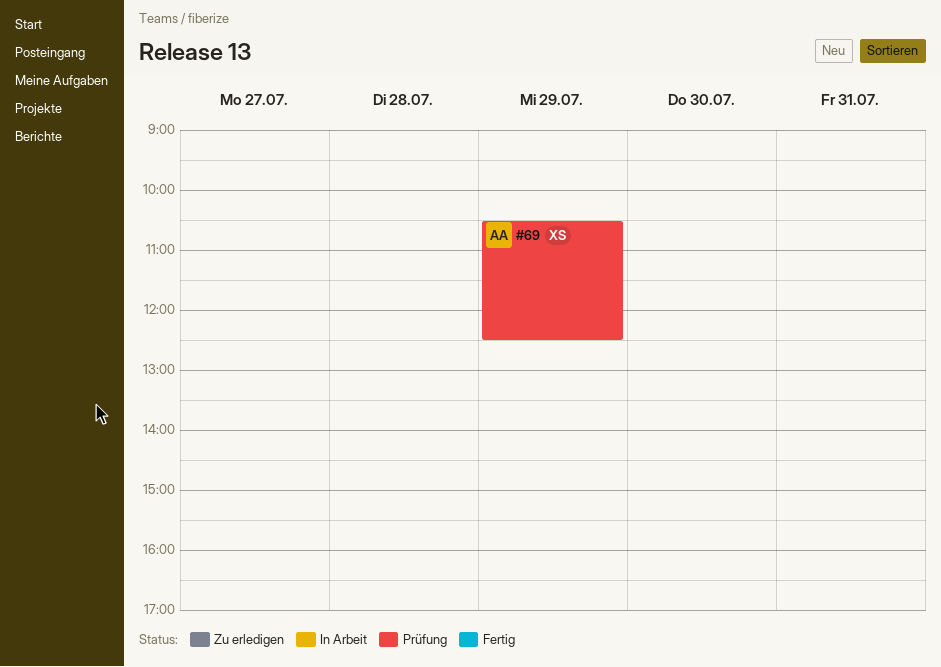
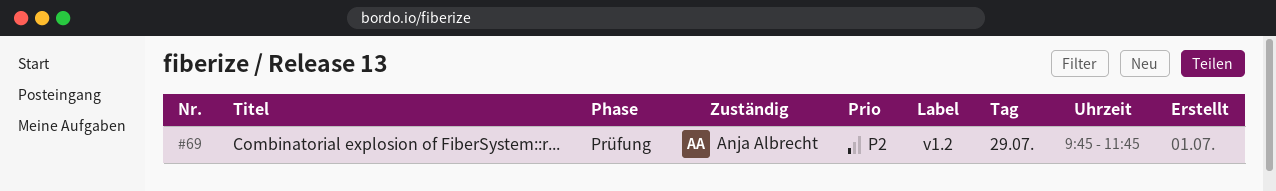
#69, begins: 10:30 -> 09:45
#69, ends: 12:30 -> 11:45

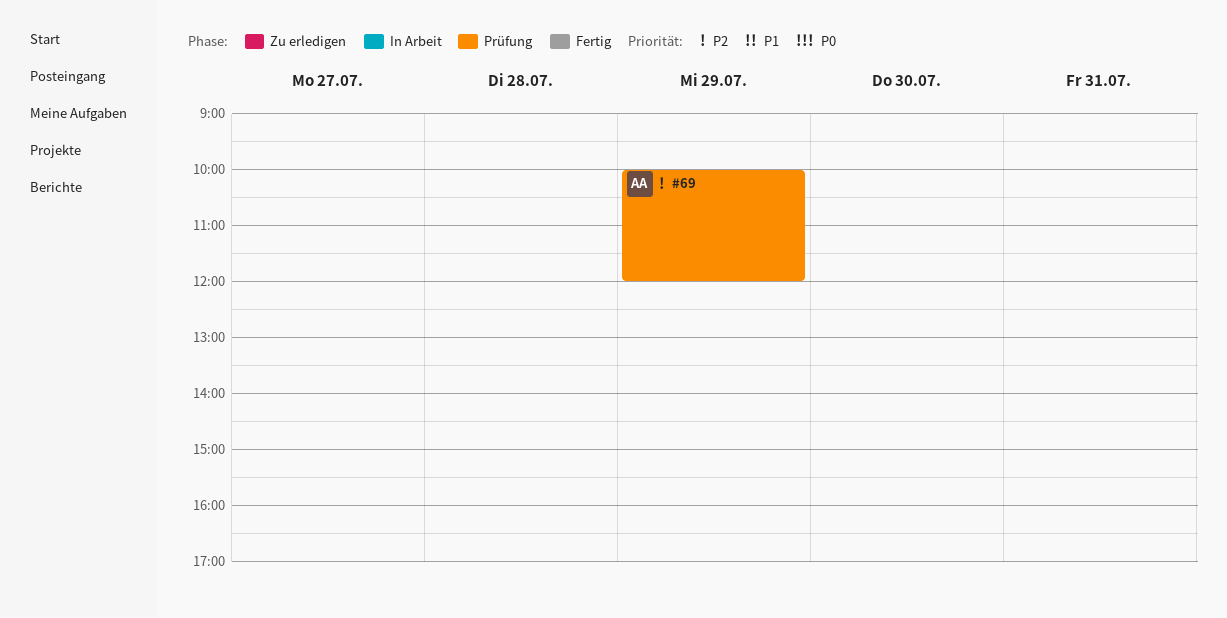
#69, begins: 09:45 -> 10:00
#69, ends: 11:45 -> 12:00

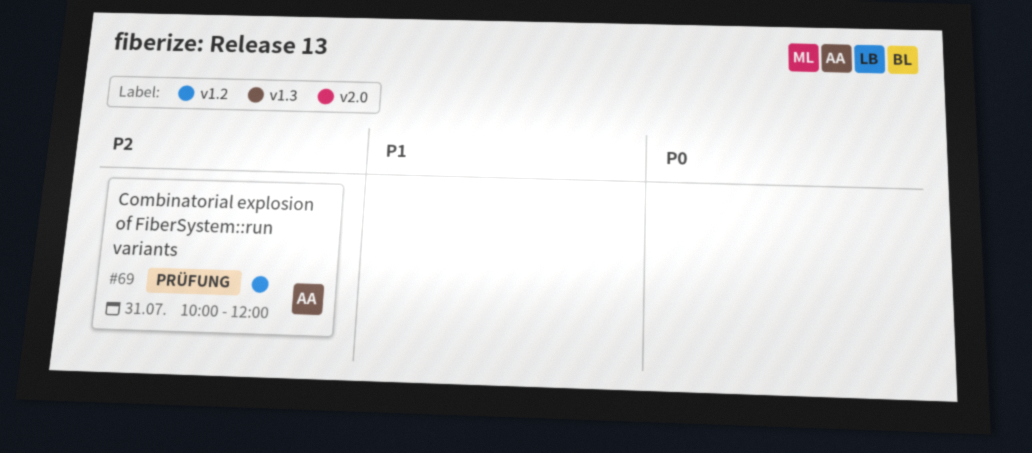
#69, day: Jul 29 -> Jul 31

